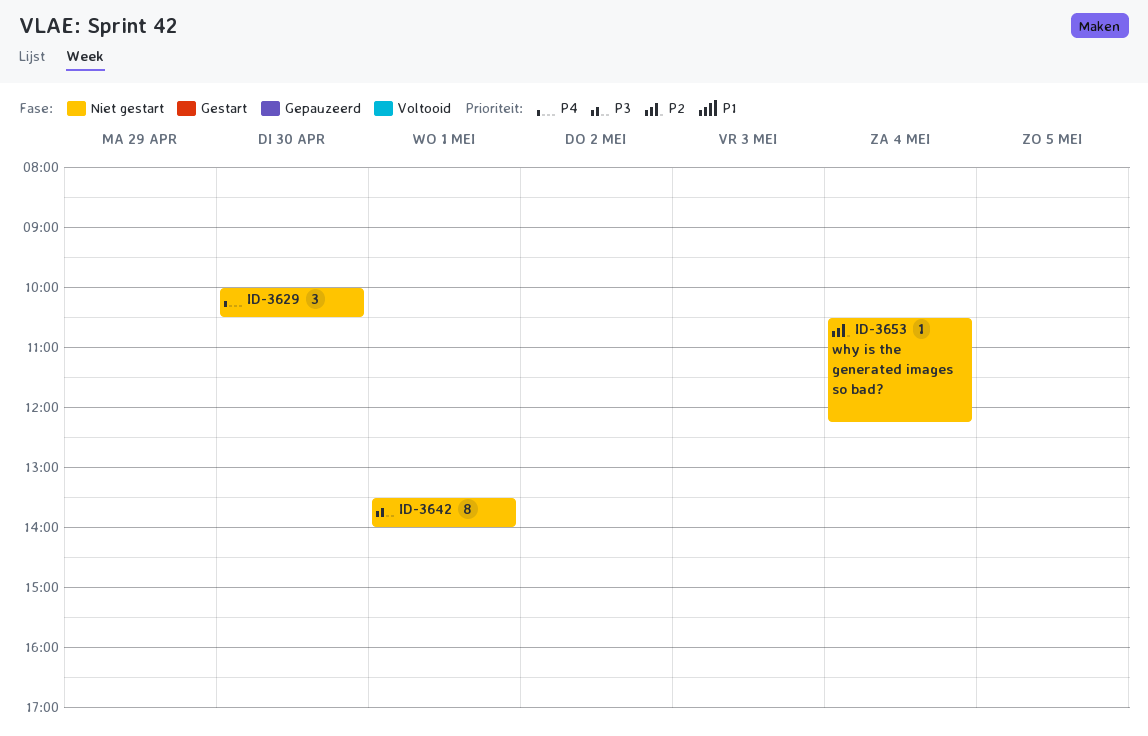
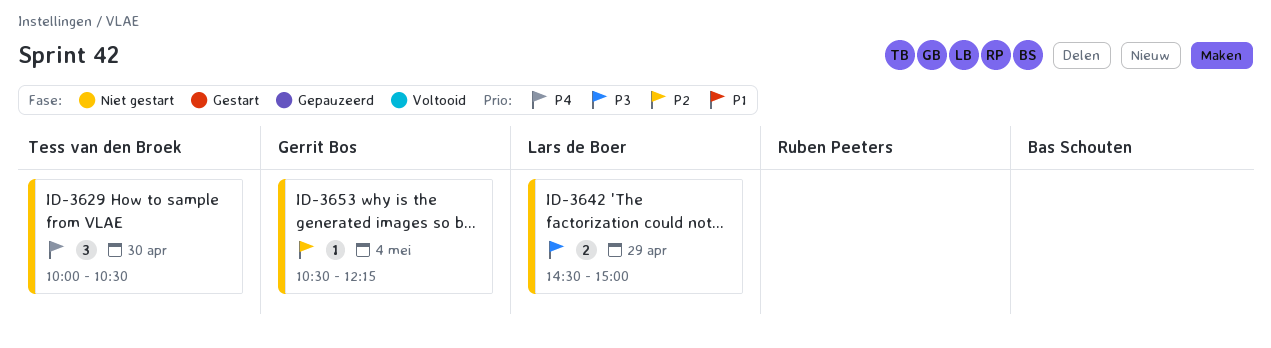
ID-3642, estimate: 8 -> 2
ID-3642, day: May 1 -> Apr 29
ID-3642, begins: 13:30 -> 14:30
ID-3642, ends: 14:00 -> 15:00

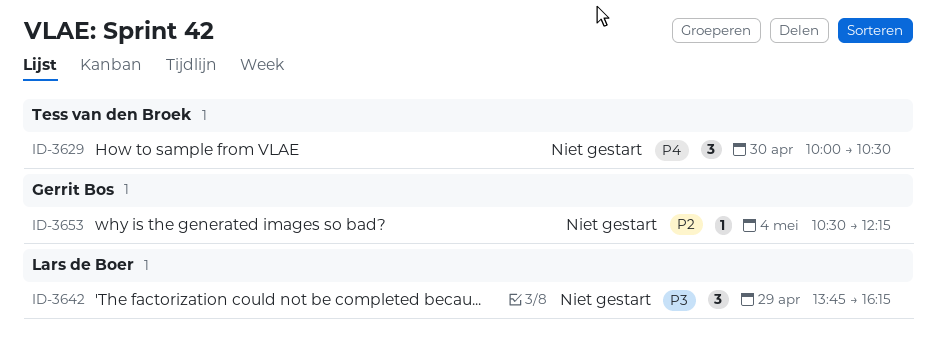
ID-3642, estimate: 2 -> 3
ID-3642, begins: 14:30 -> 13:45
ID-3642, ends: 15:00 -> 16:15

